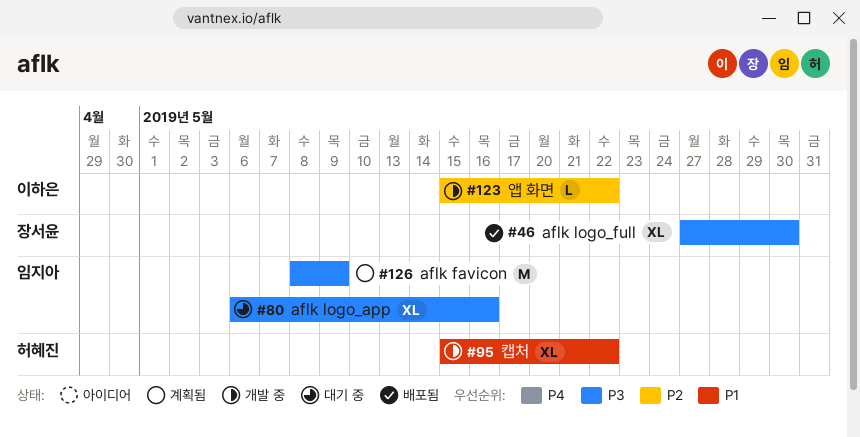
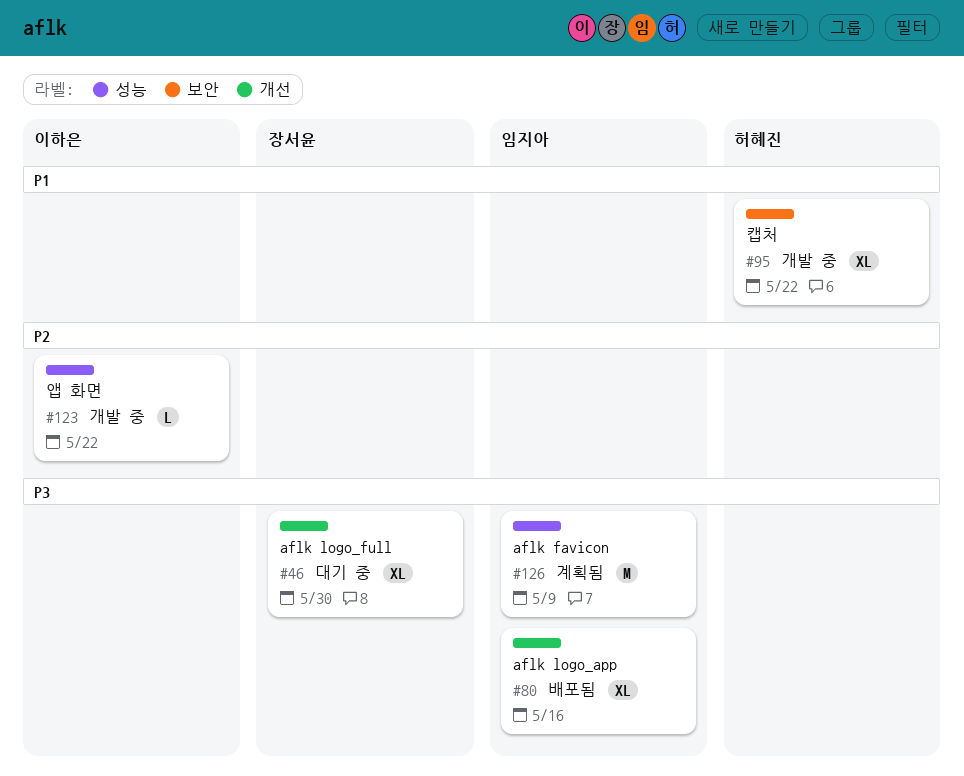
#46, status: 배포됨 -> 대기 중
#80, status: 대기 중 -> 배포됨

